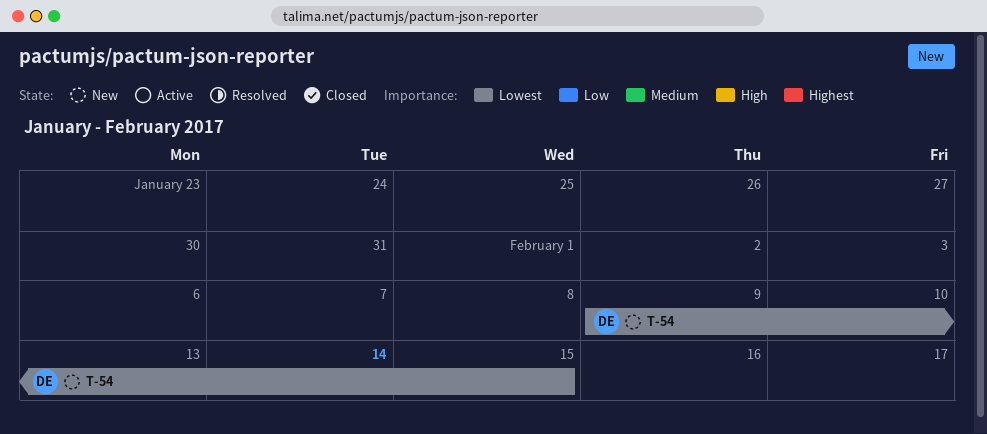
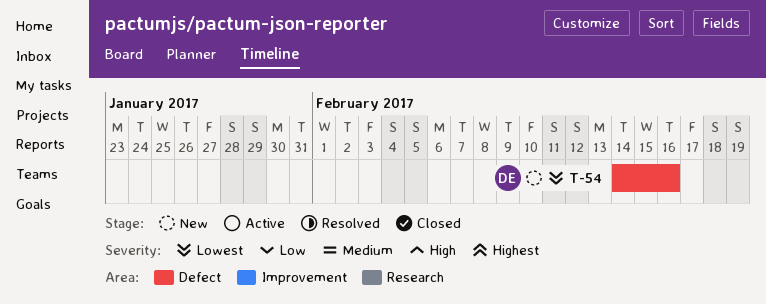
T-54, start: Feb 9 -> Feb 14
T-54, due: Feb 15 -> Feb 16

